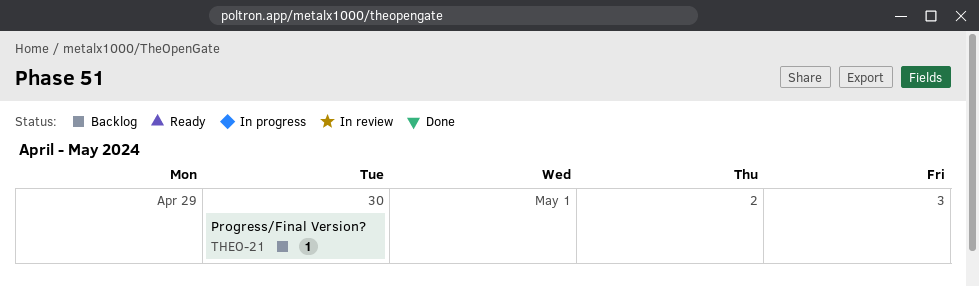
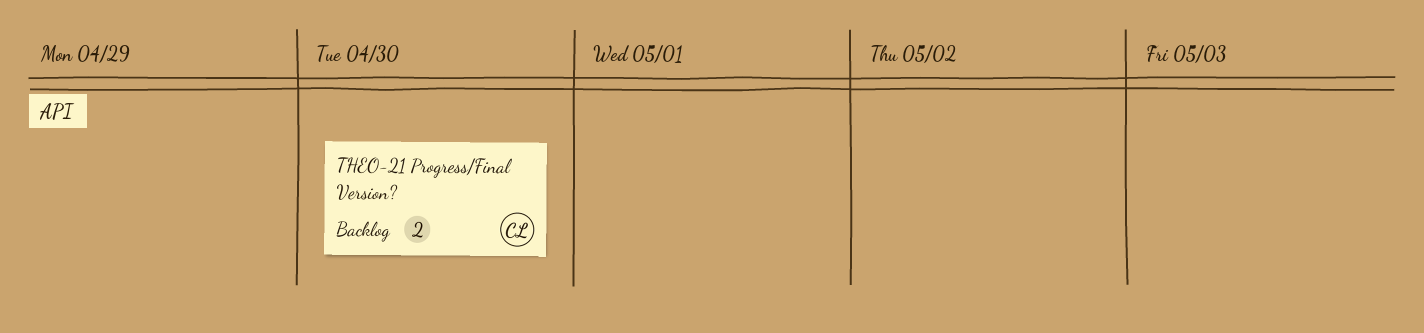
THEO-21, estimate: 1 -> 2

